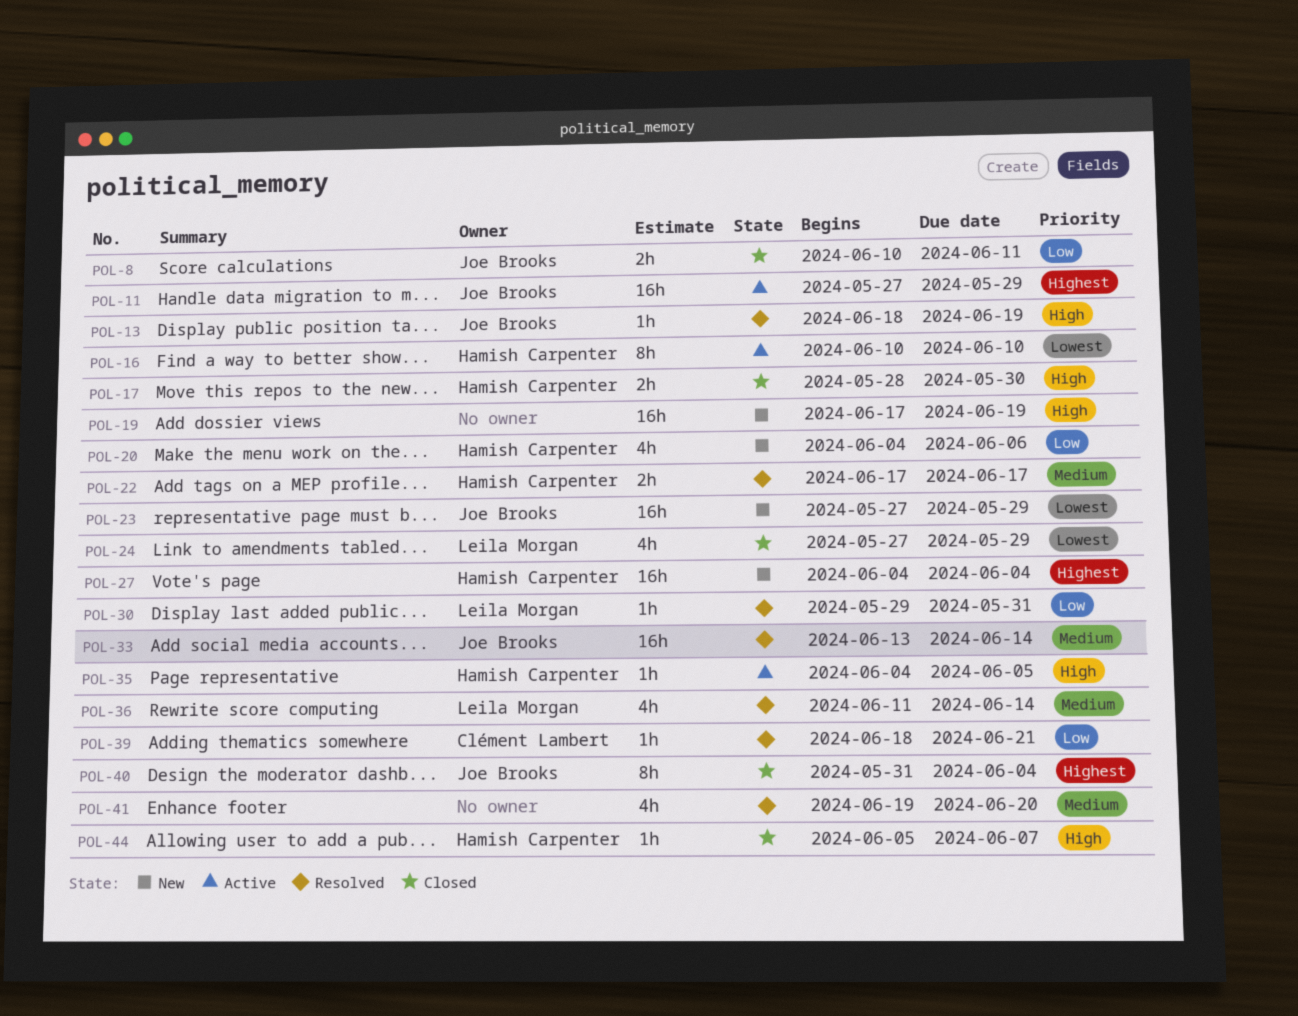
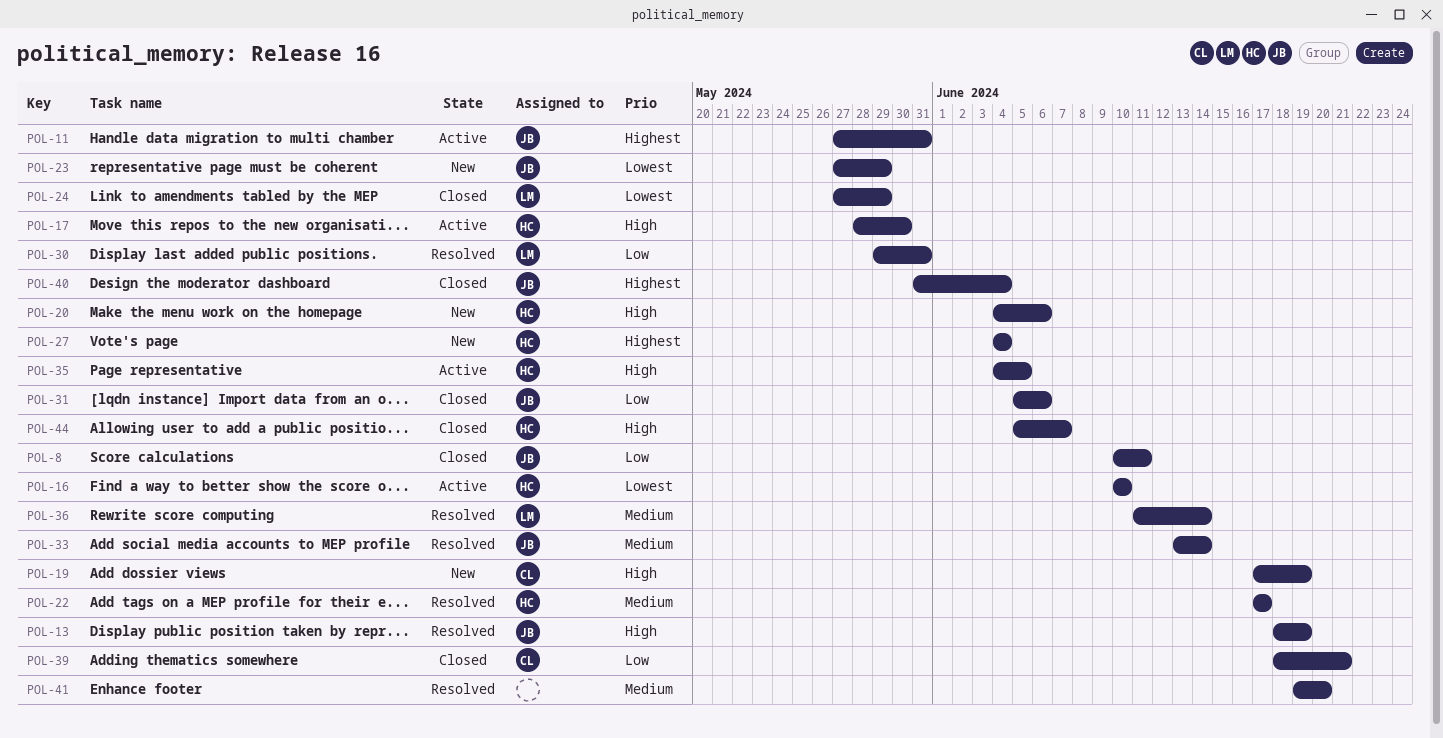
POL-11, due: May 29 -> May 31
POL-17, status: Closed -> Active
POL-19, owner: none -> Clément Lambert
POL-20, priority: Low -> High
POL-31: none -> present
POL-39, status: Resolved -> Closed

